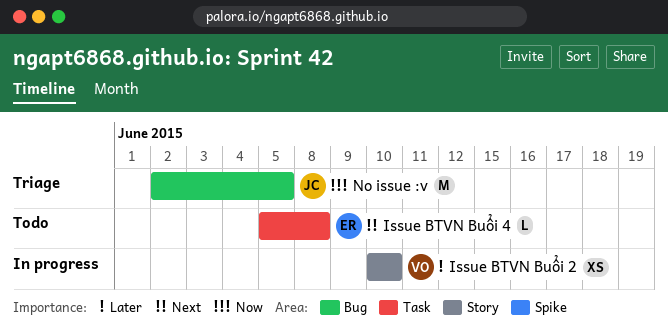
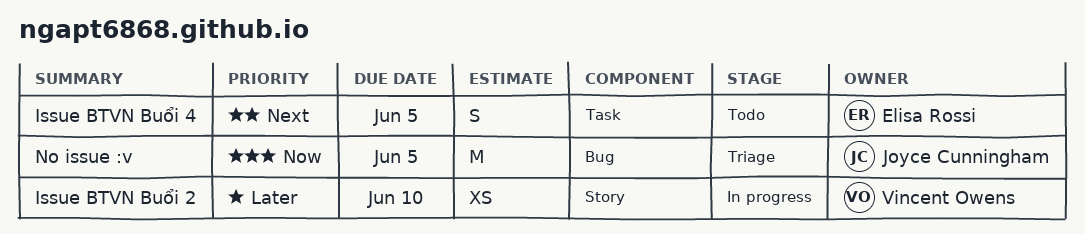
Issue BTVN Buổi 4, estimate: L -> S
Issue BTVN Buổi 4, due: Jun 8 -> Jun 5

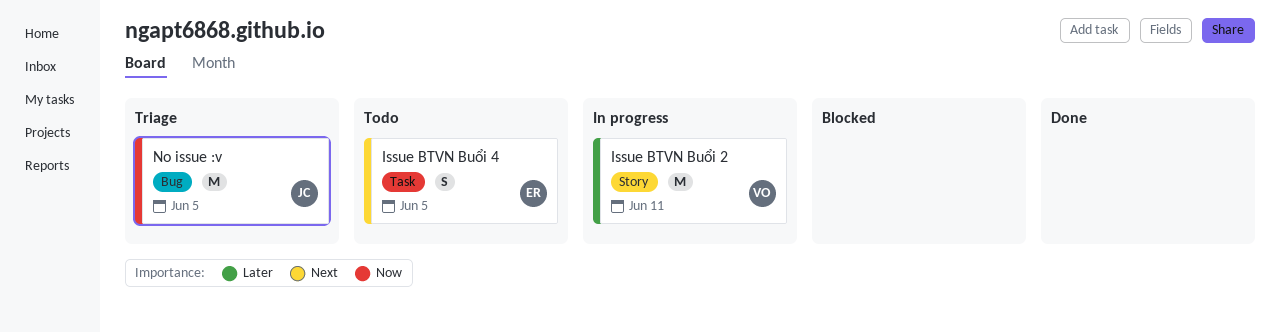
Issue BTVN Buổi 2, estimate: XS -> M
Issue BTVN Buổi 2, due: Jun 10 -> Jun 11

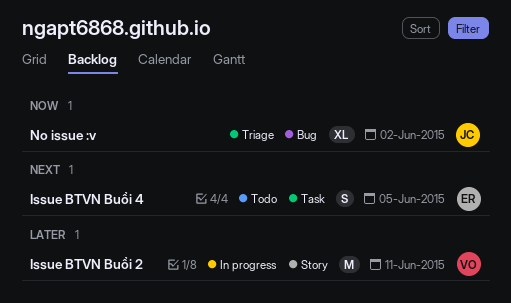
No issue :v, estimate: M -> XL
No issue :v, due: Jun 5 -> Jun 2

